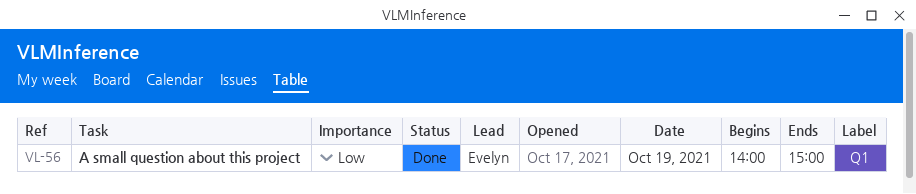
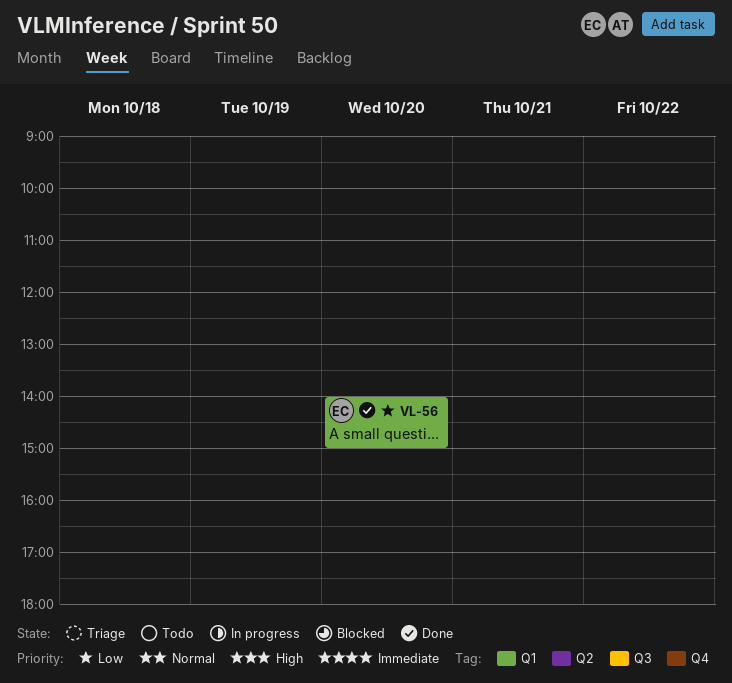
VL-56, day: Oct 19 -> Oct 20

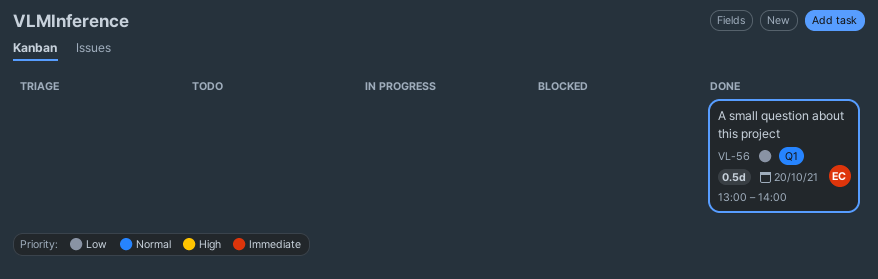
VL-56, begins: 14:00 -> 13:00
VL-56, ends: 15:00 -> 14:00

